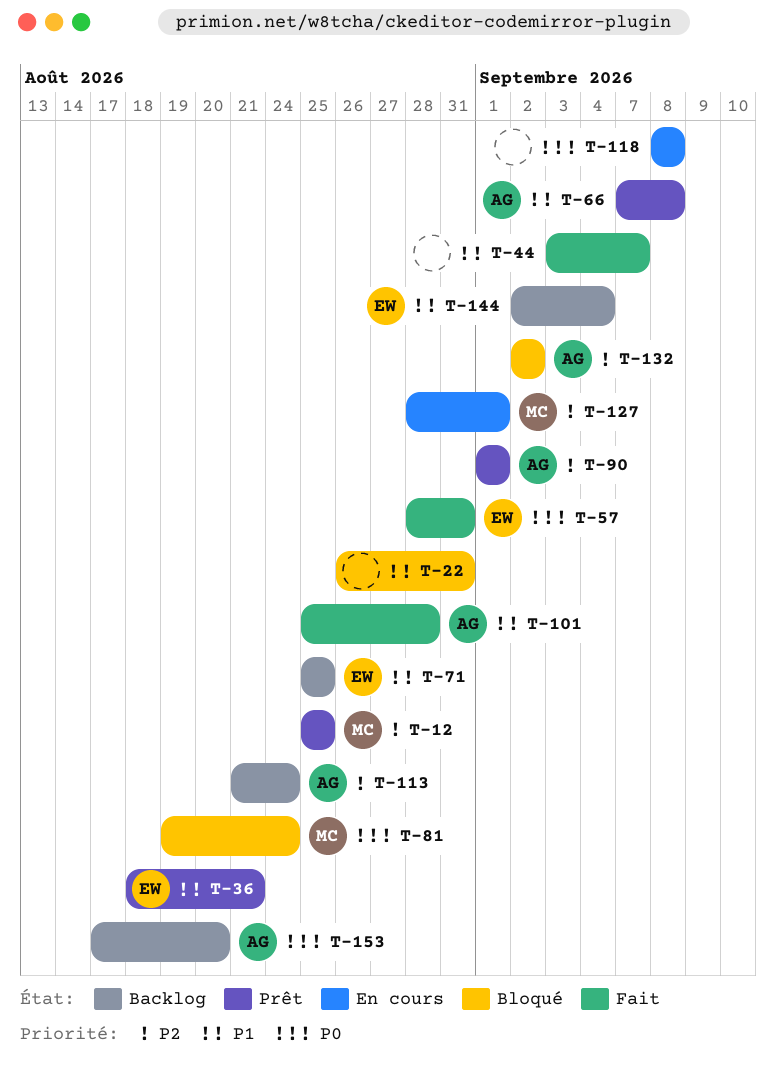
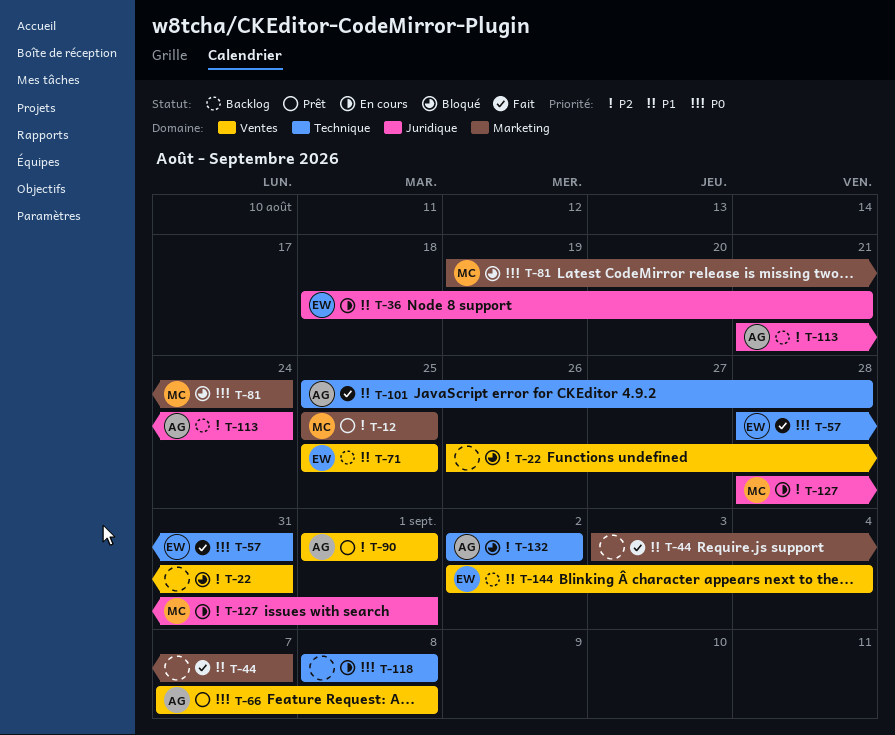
T-22, priority: P1 -> P2
T-36, status: Prêt -> En cours
T-66, priority: P1 -> P0
T-153: present -> none

